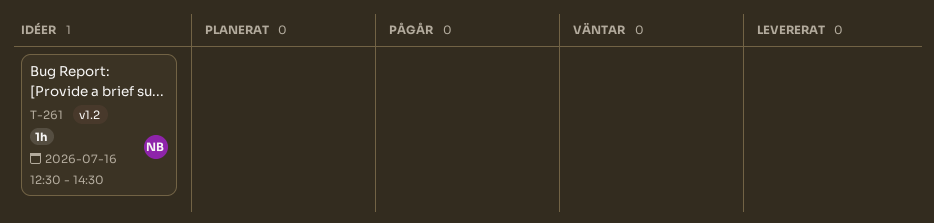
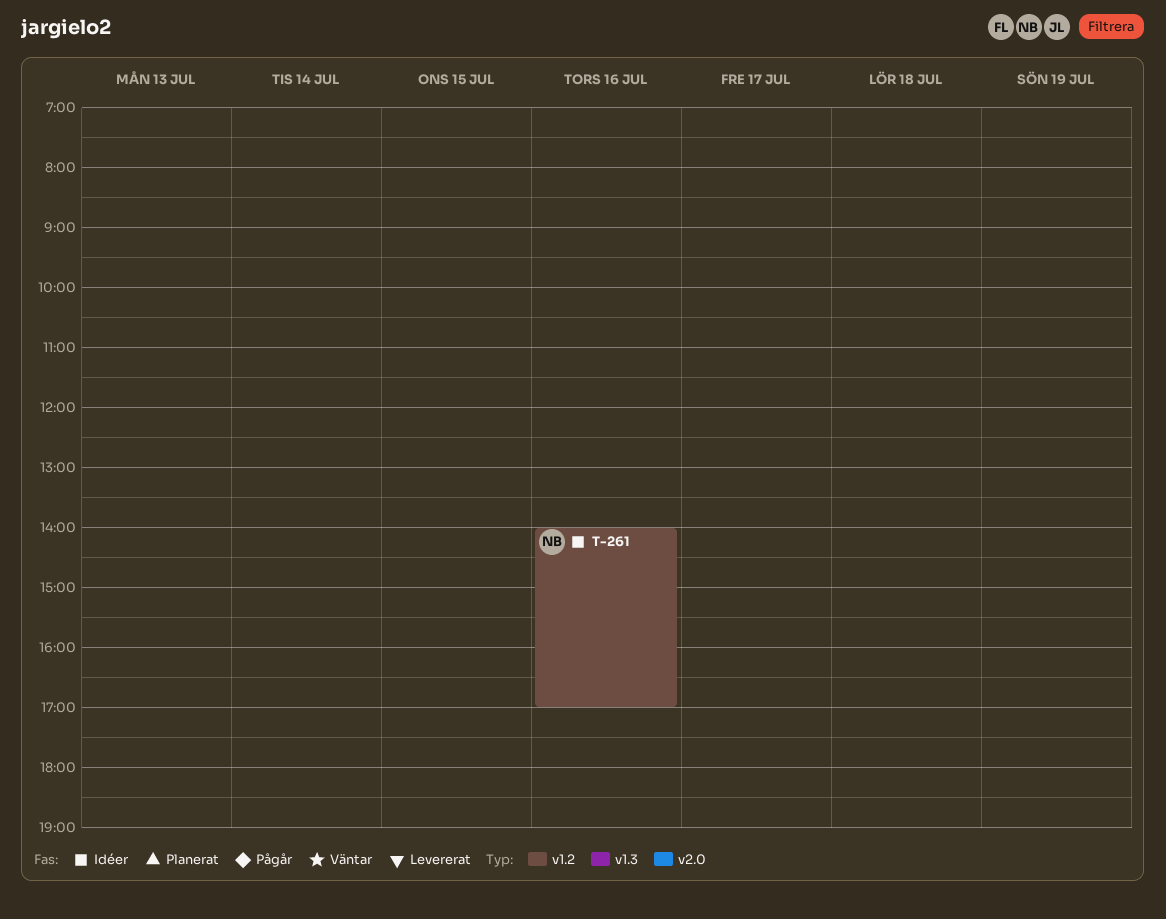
T-261, begins: 12:30 -> 14:00
T-261, ends: 14:30 -> 17:00

